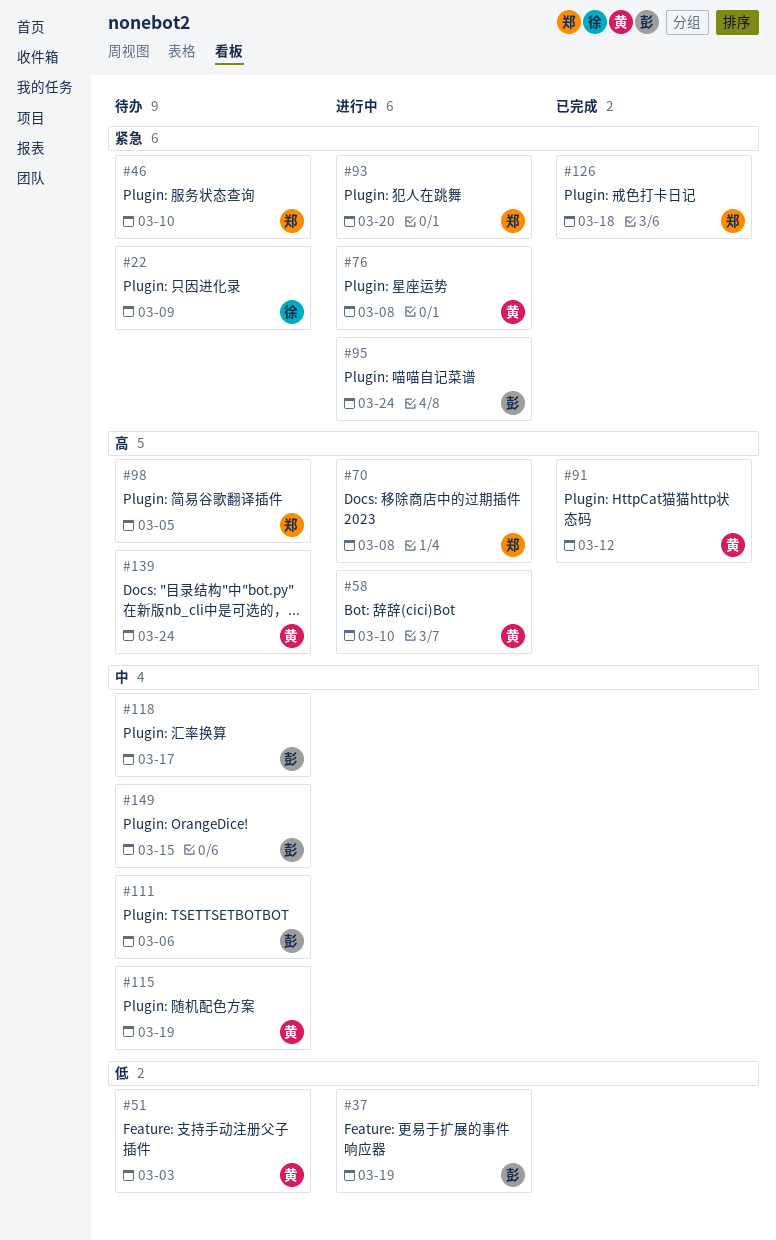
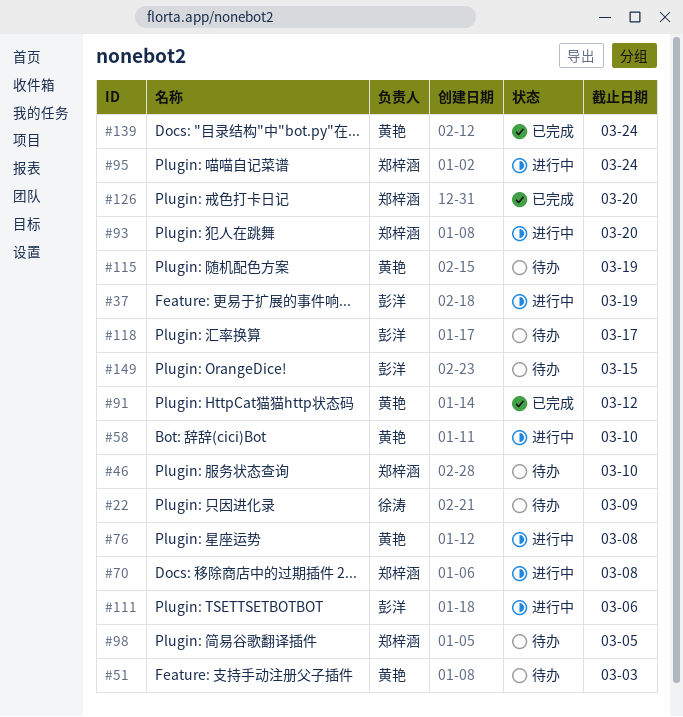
#95, owner: 彭洋 -> 郑梓涵
#111, status: 待办 -> 进行中
#126, due: Mar 18 -> Mar 20
#139, status: 待办 -> 已完成

